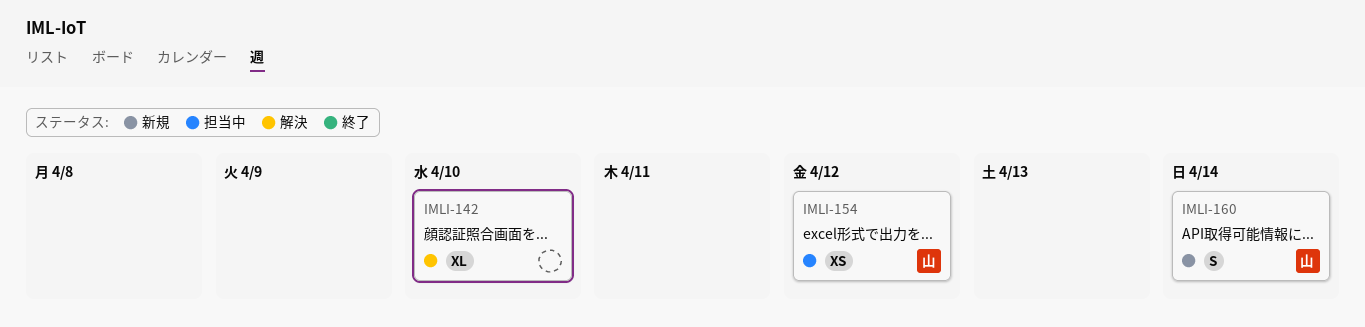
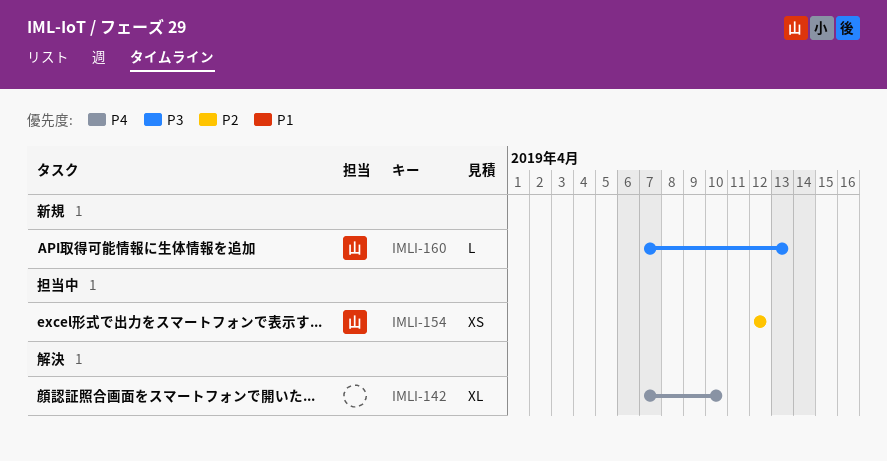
IMLI-160, estimate: S -> L
IMLI-160, due: Apr 14 -> Apr 13

